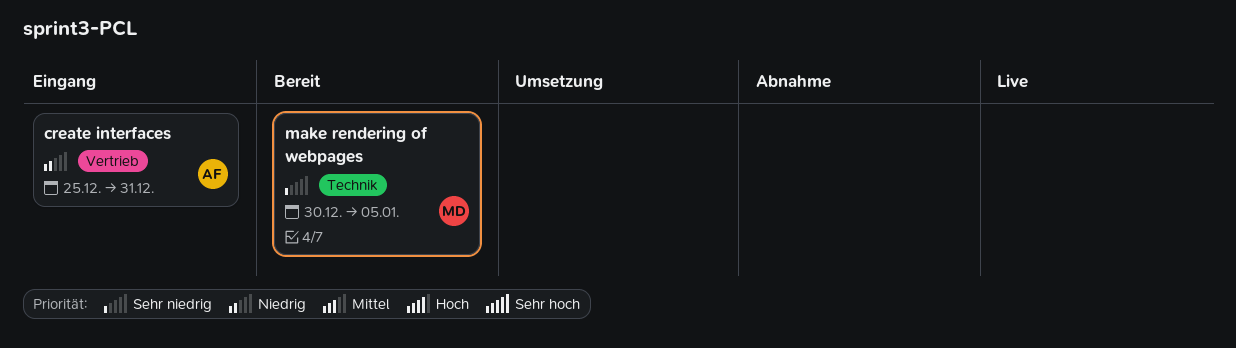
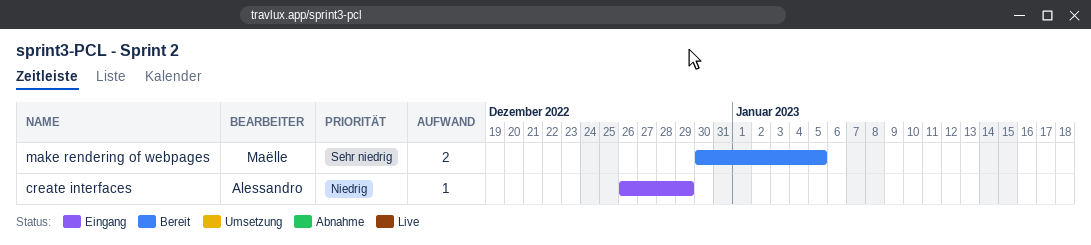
create interfaces, start: Dec 25 -> Dec 26
create interfaces, due: Dec 31 -> Dec 29

